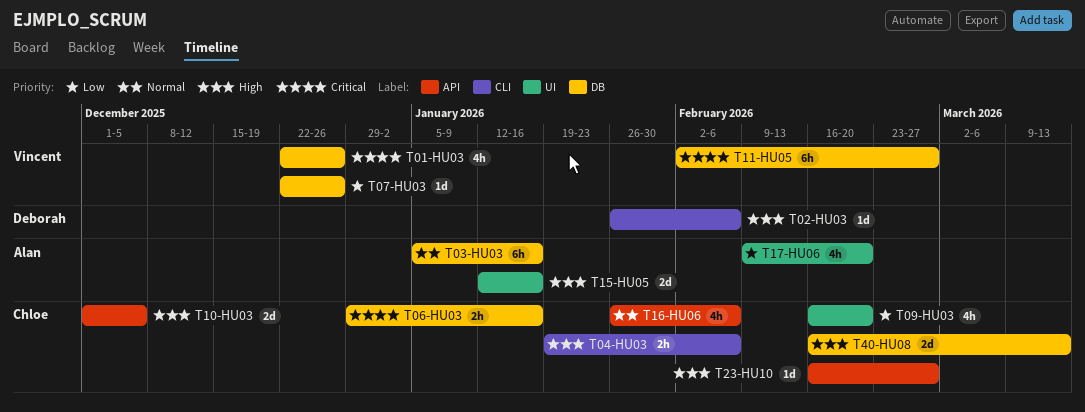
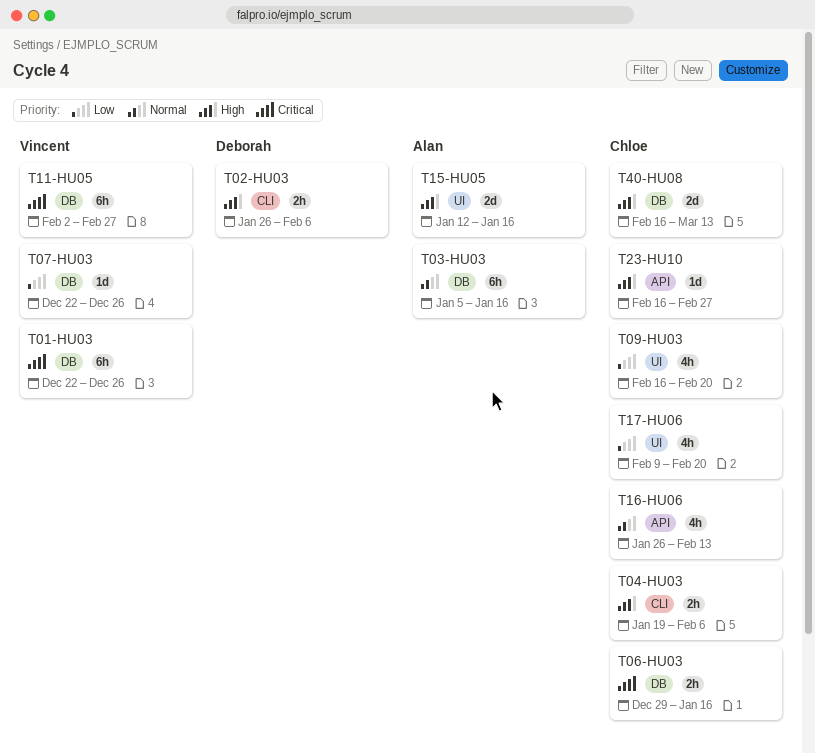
T01-HU03, estimate: 4h -> 6h
T02-HU03, estimate: 1d -> 2h
T10-HU03: present -> none
T16-HU06, due: Feb 6 -> Feb 13
T17-HU06, owner: Alan -> Chloe

